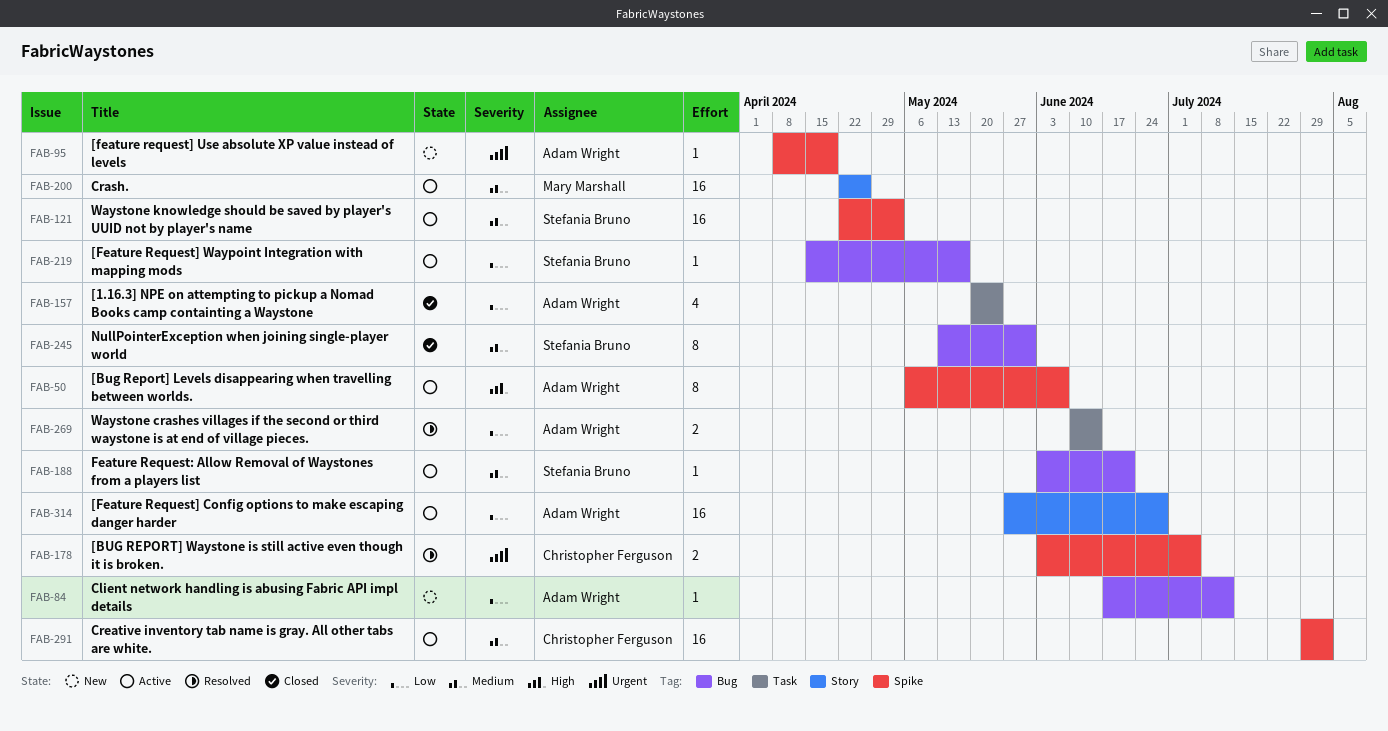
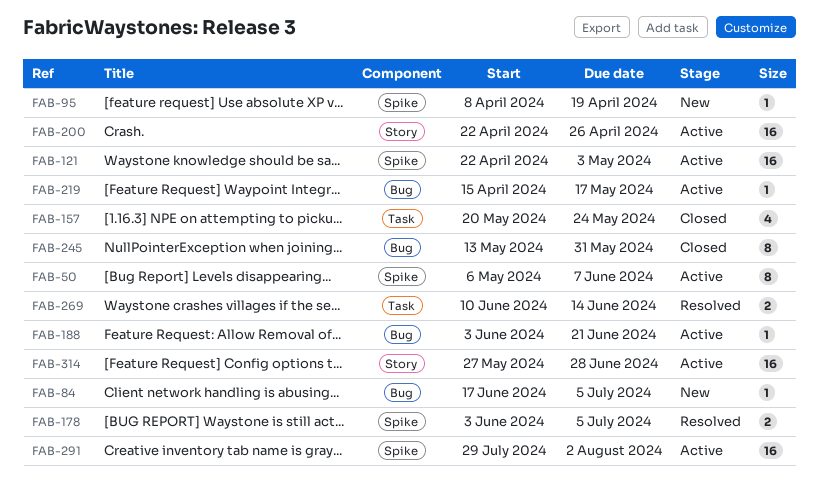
FAB-84, due: Jul 12 -> Jul 5

